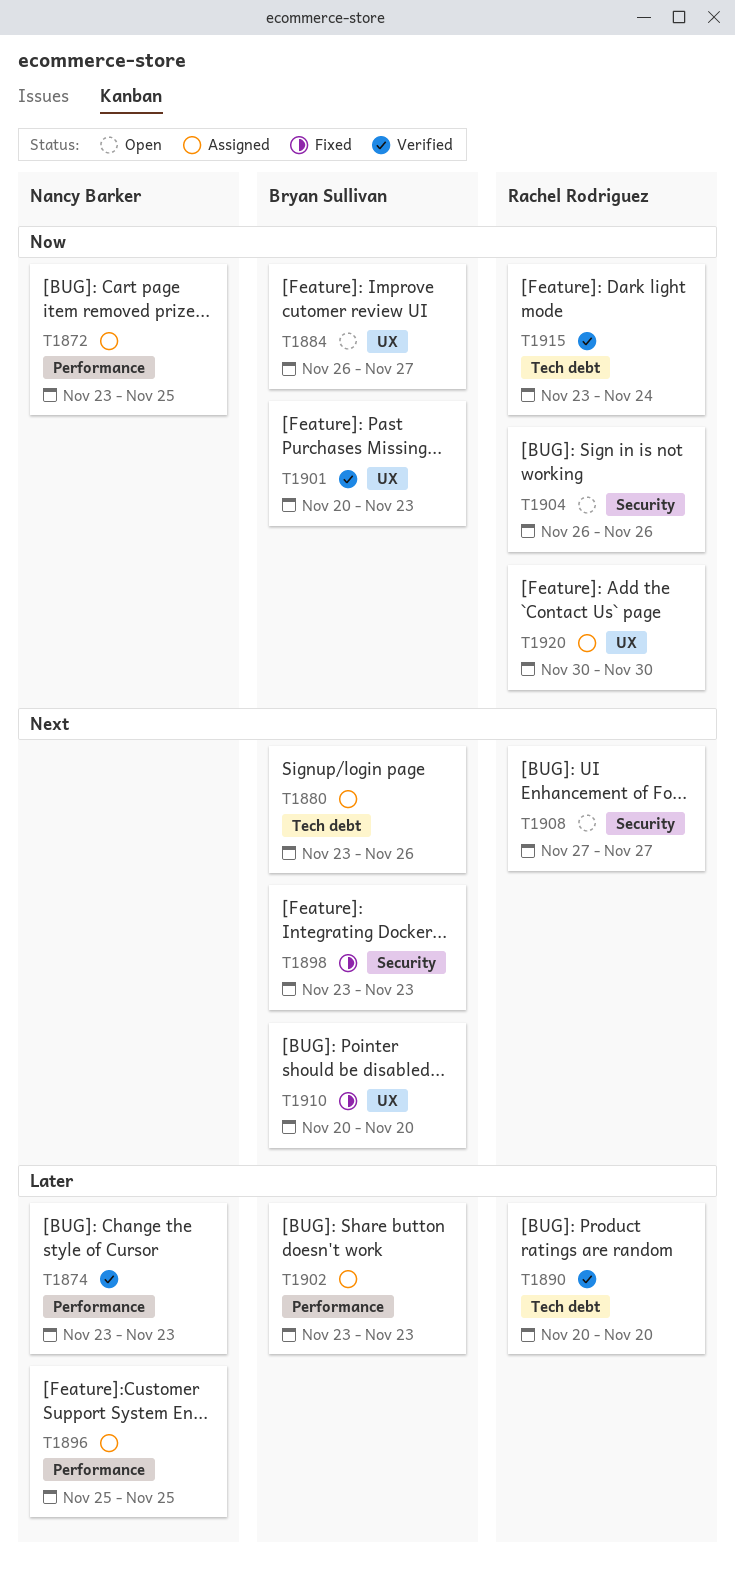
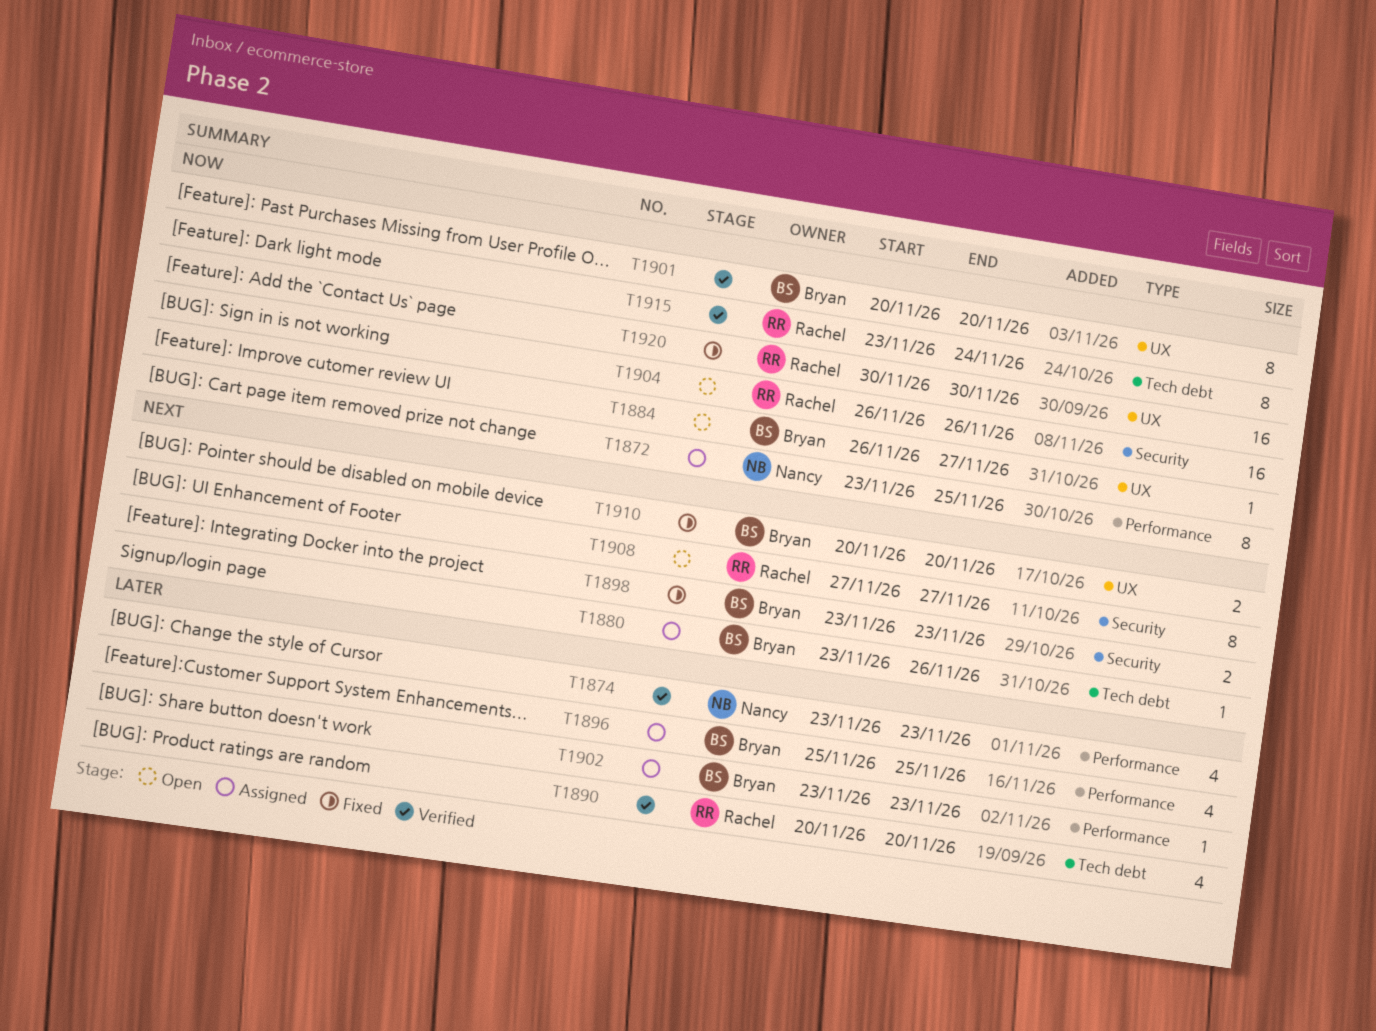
T1896, owner: Nancy Barker -> Bryan Sullivan
T1901, due: Nov 23 -> Nov 20
T1920, status: Assigned -> Fixed

